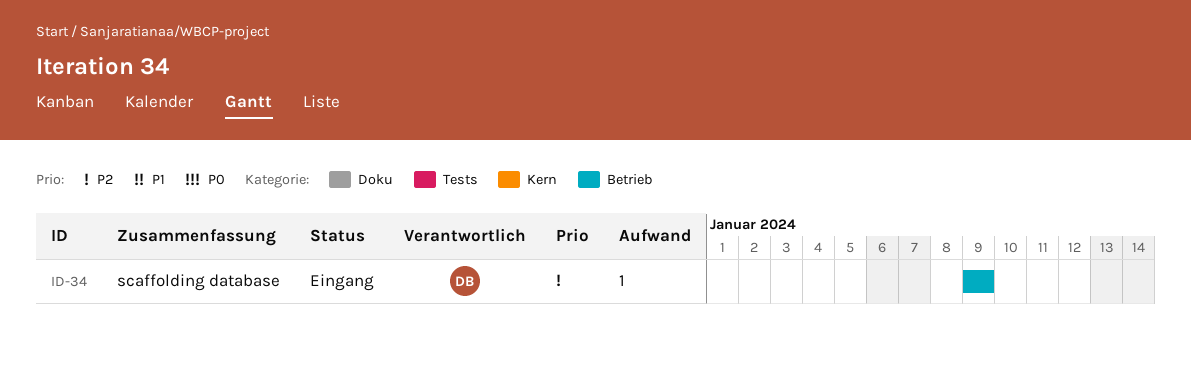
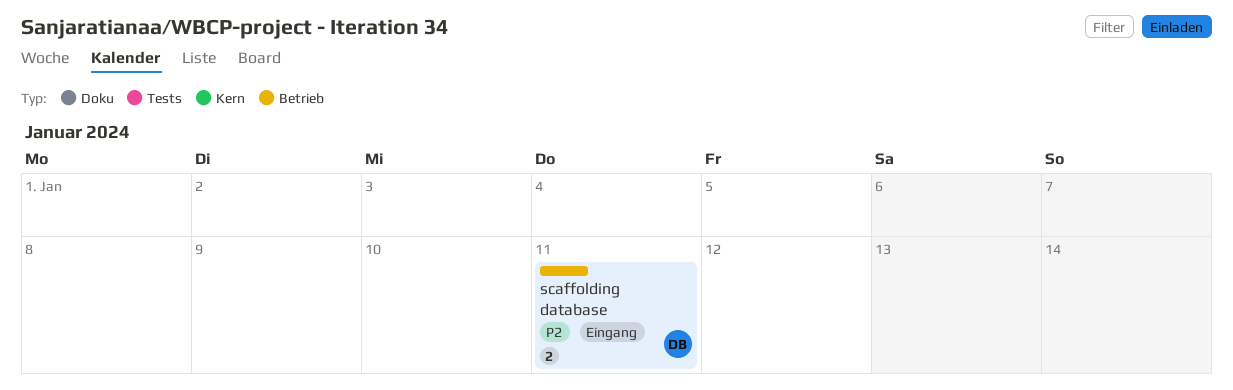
scaffolding database, estimate: 1 -> 2
scaffolding database, due: Jan 9 -> Jan 11

